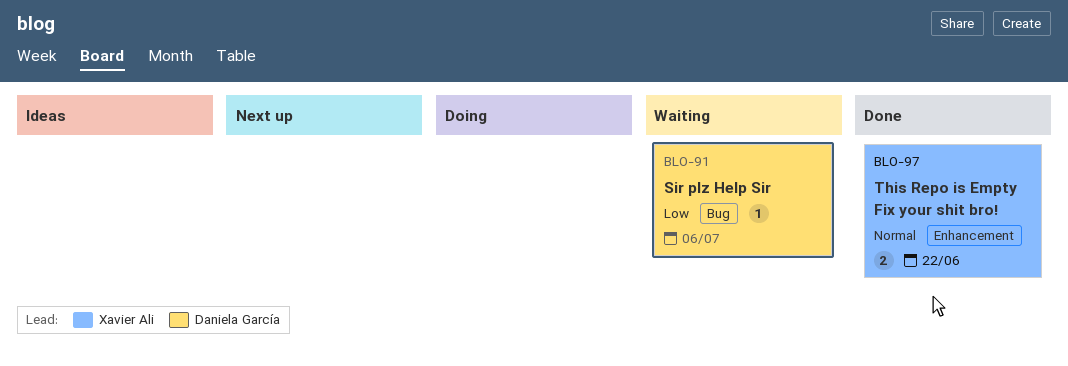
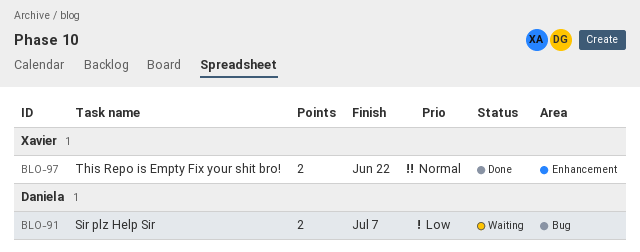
BLO-91, estimate: 1 -> 2
BLO-91, due: Jul 6 -> Jul 7

